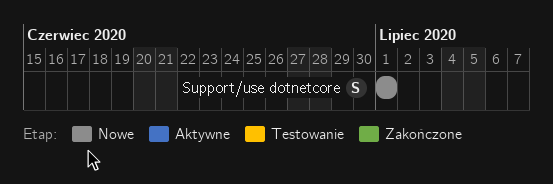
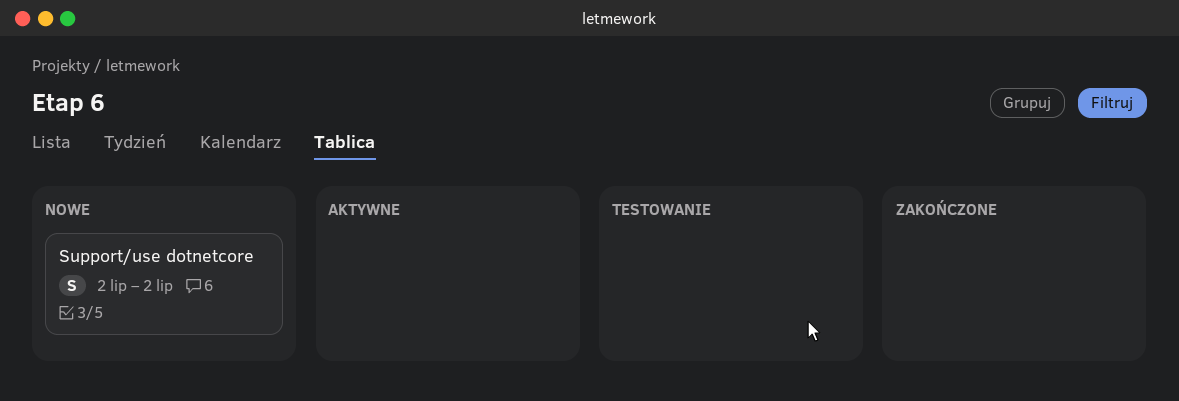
Support/use dotnetcore, start: Jul 1 -> Jul 2
Support/use dotnetcore, due: Jul 1 -> Jul 2

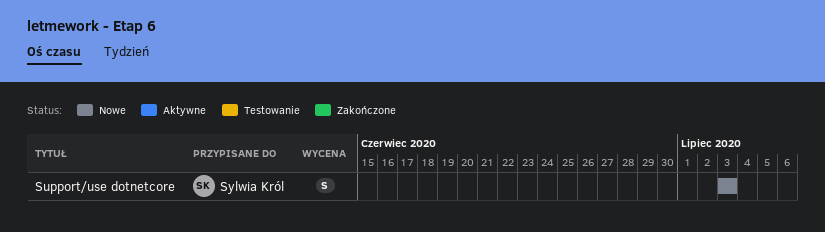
Support/use dotnetcore, start: Jul 2 -> Jul 3
Support/use dotnetcore, due: Jul 2 -> Jul 3

